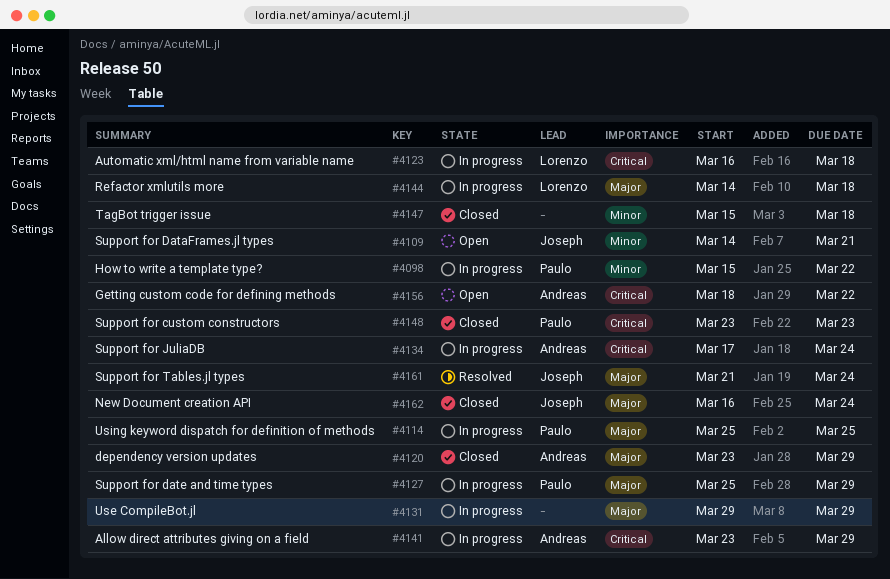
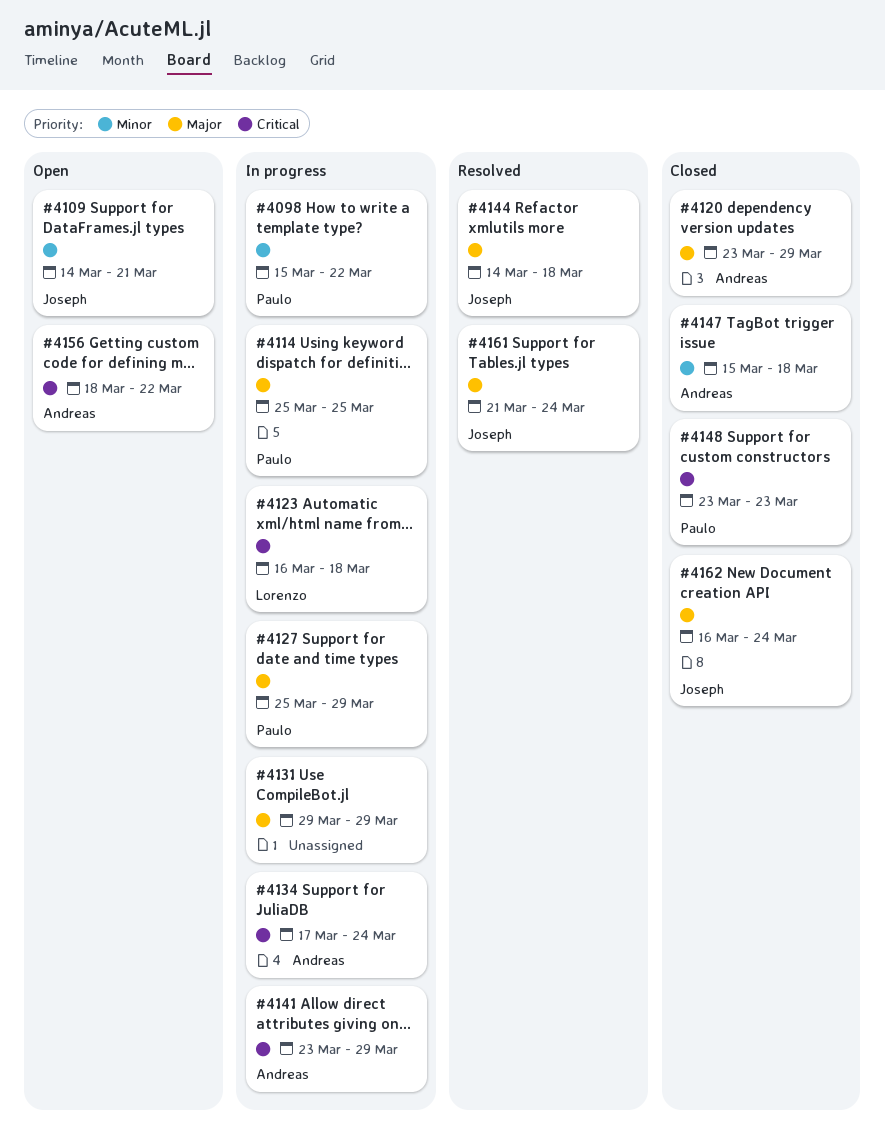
#4144, status: In progress -> Resolved
#4144, owner: Lorenzo -> Joseph
#4147, owner: none -> Andreas

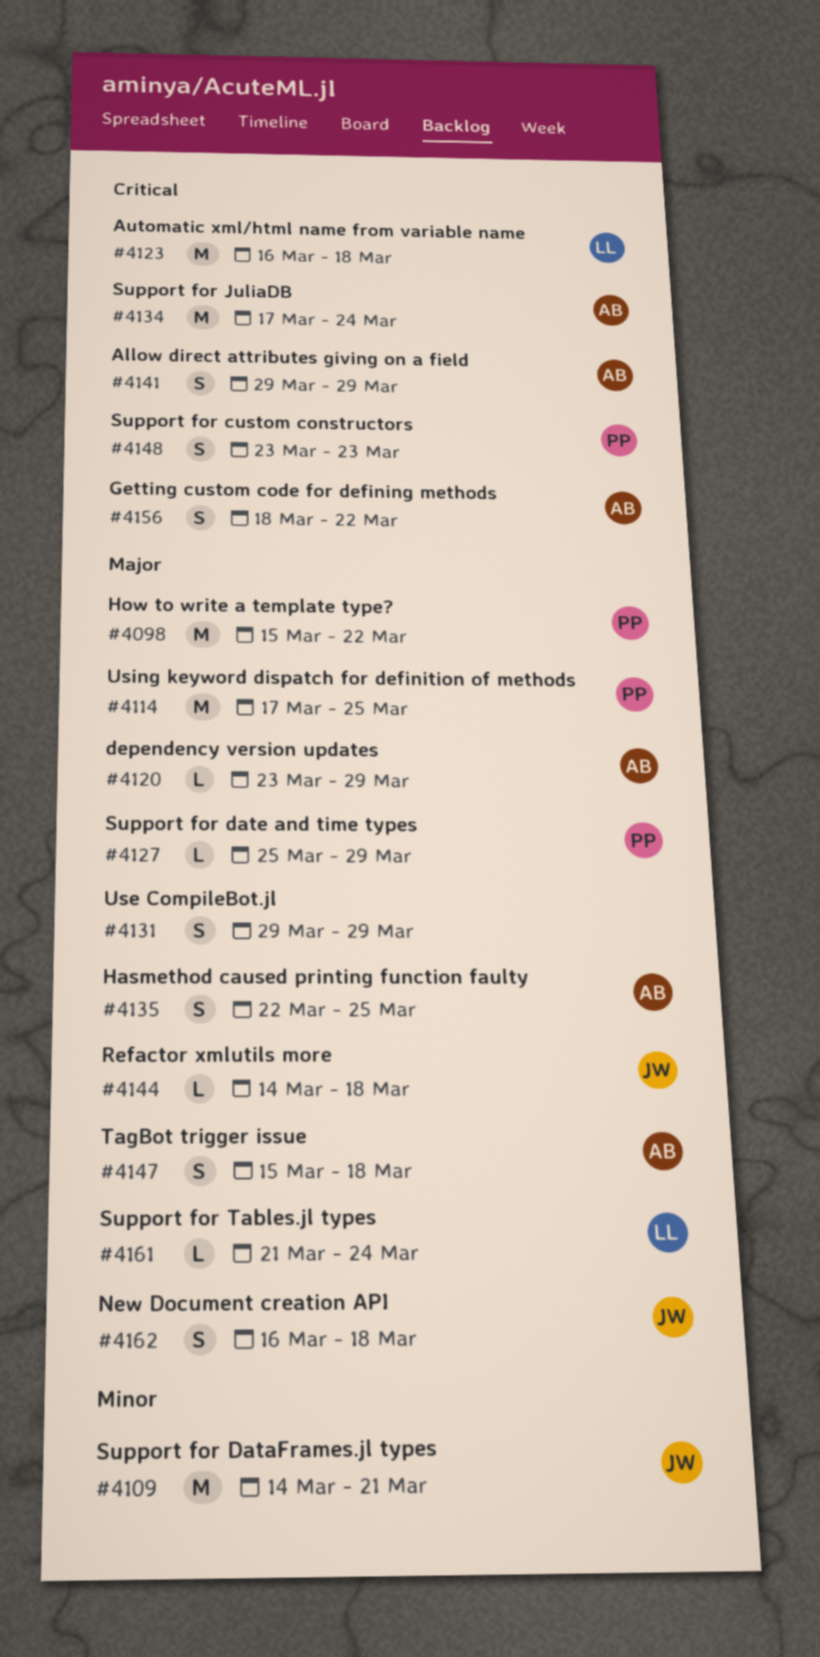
#4098, priority: Minor -> Major
#4114, start: Mar 25 -> Mar 17
#4135: none -> present
#4141, start: Mar 23 -> Mar 29
#4147, priority: Minor -> Major
#4161, owner: Joseph -> Lorenzo
#4162, due: Mar 24 -> Mar 18

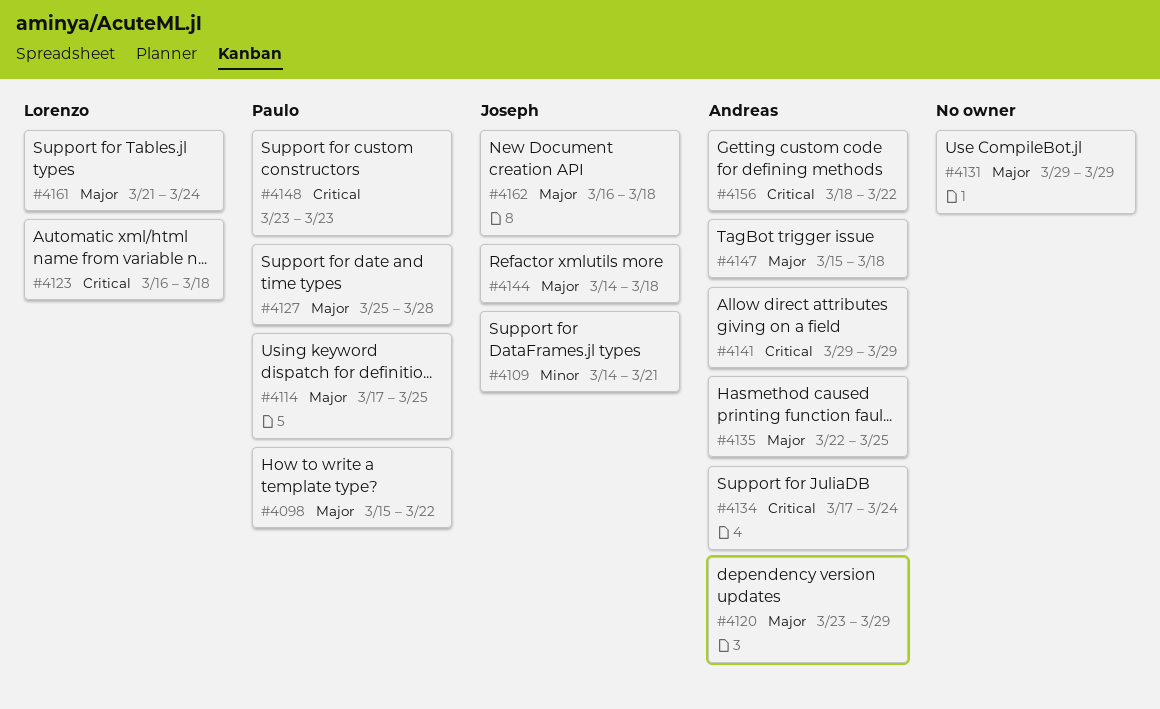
#4127, due: Mar 29 -> Mar 28

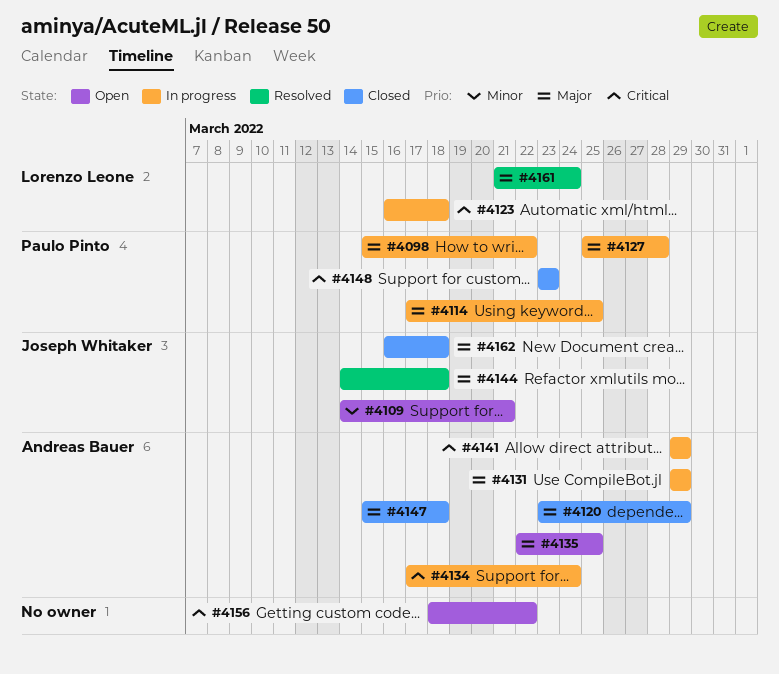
#4131, owner: none -> Andreas Bauer
#4156, owner: Andreas Bauer -> none

